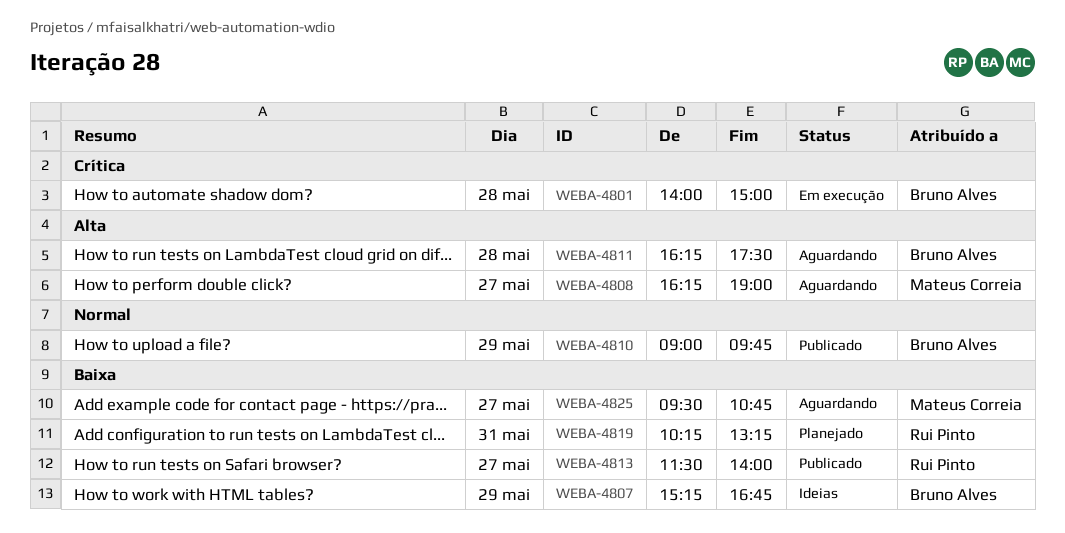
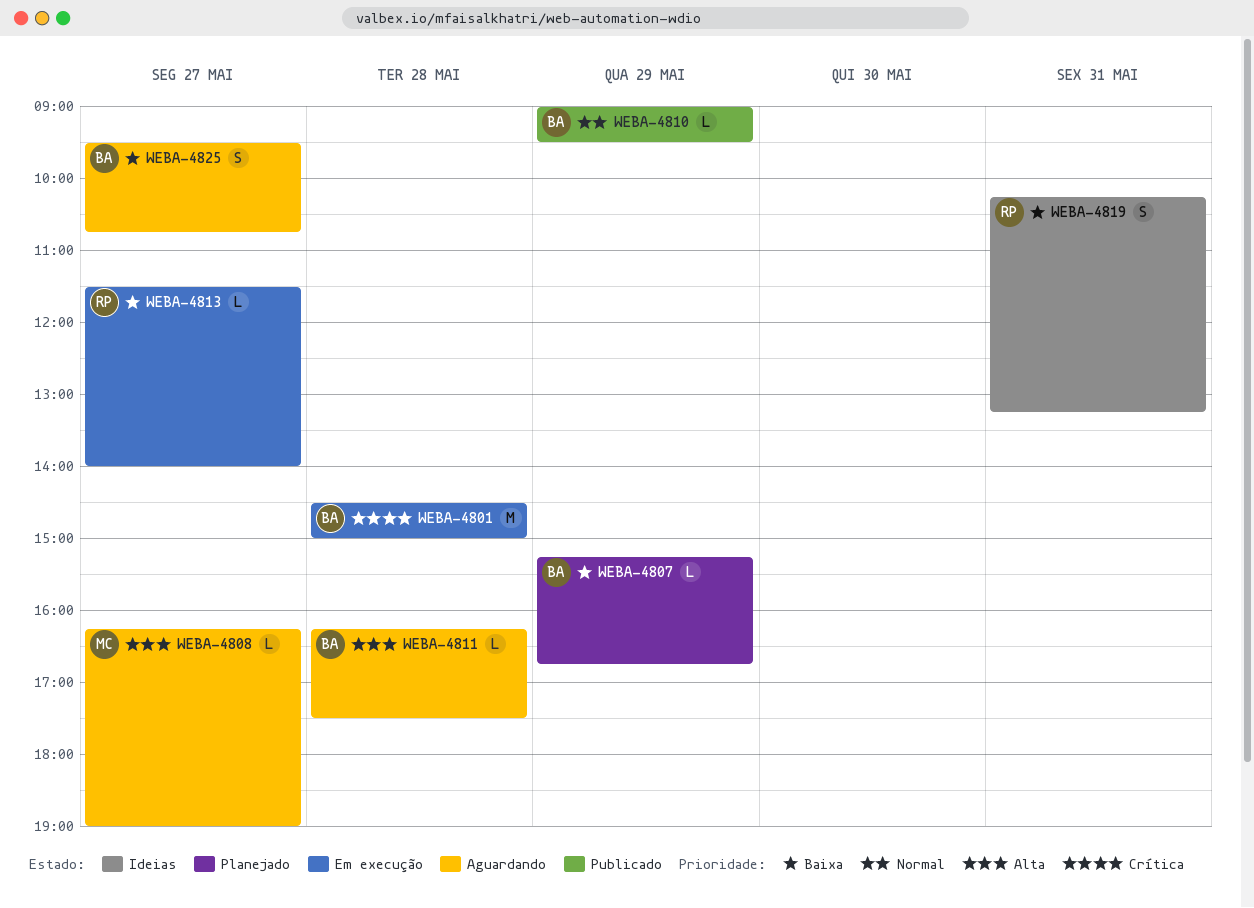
WEBA-4801, begins: 14:00 -> 14:30
WEBA-4807, status: Ideias -> Planejado
WEBA-4810, ends: 09:45 -> 09:30
WEBA-4813, status: Publicado -> Em execução
WEBA-4819, status: Planejado -> Ideias
WEBA-4825, owner: Mateus Correia -> Bruno Alves

